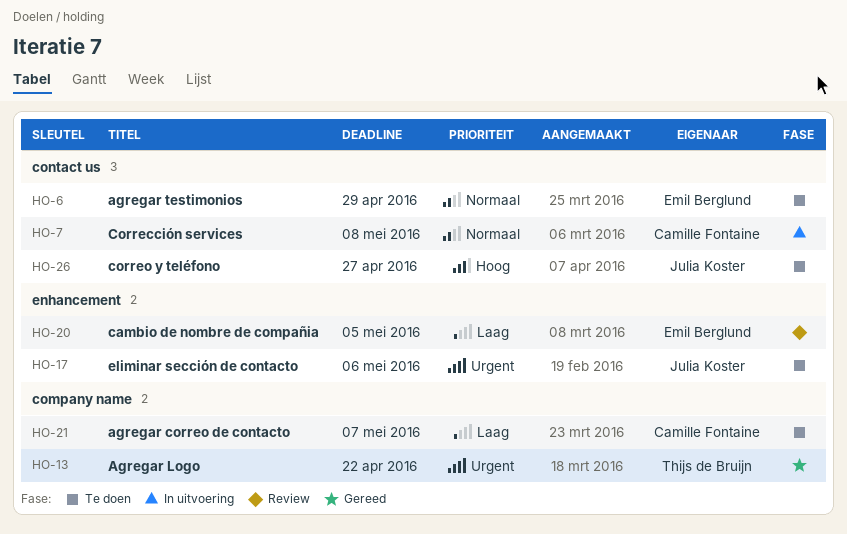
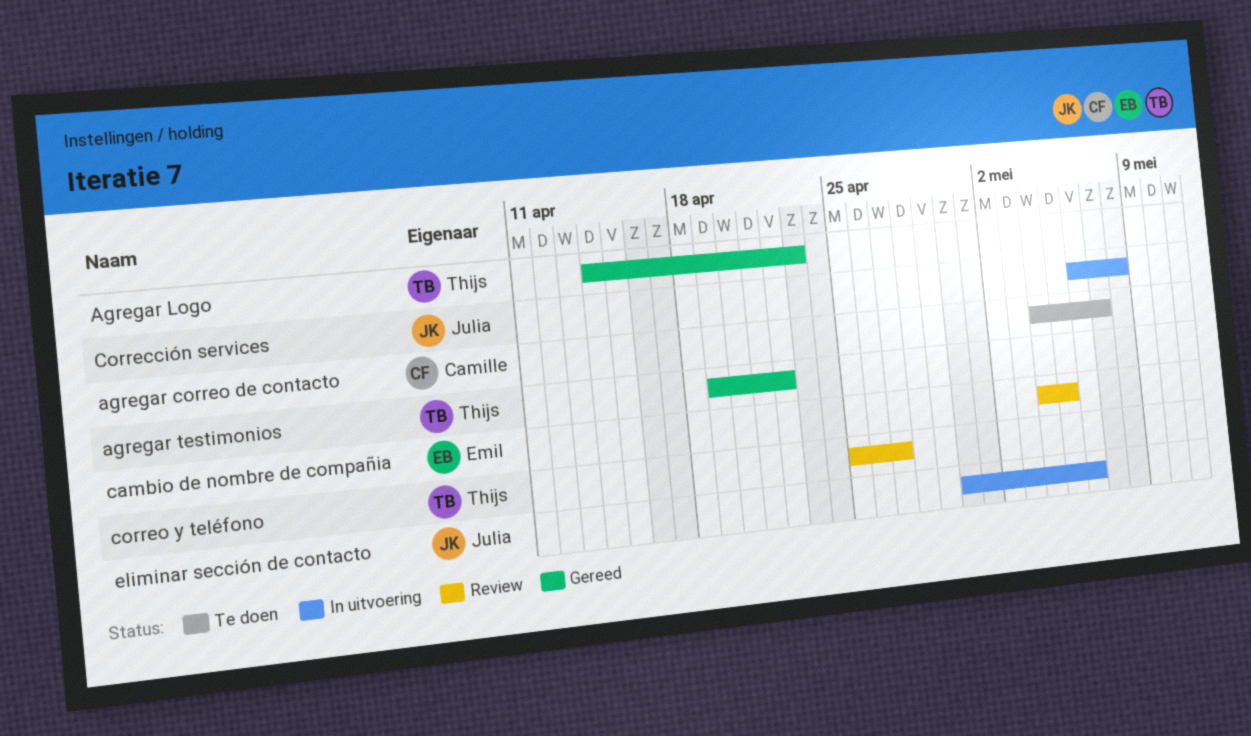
Agregar Logo, due: Apr 22 -> Apr 23
agregar testimonios, status: Te doen -> Gereed
agregar testimonios, owner: Emil Berglund -> Thijs de Bruijn
agregar testimonios, due: Apr 29 -> Apr 22
Corrección services, owner: Camille Fontaine -> Julia Koster
correo y teléfono, status: Te doen -> Review
correo y teléfono, owner: Julia Koster -> Thijs de Bruijn
eliminar sección de contacto, status: Te doen -> In uitvoering

